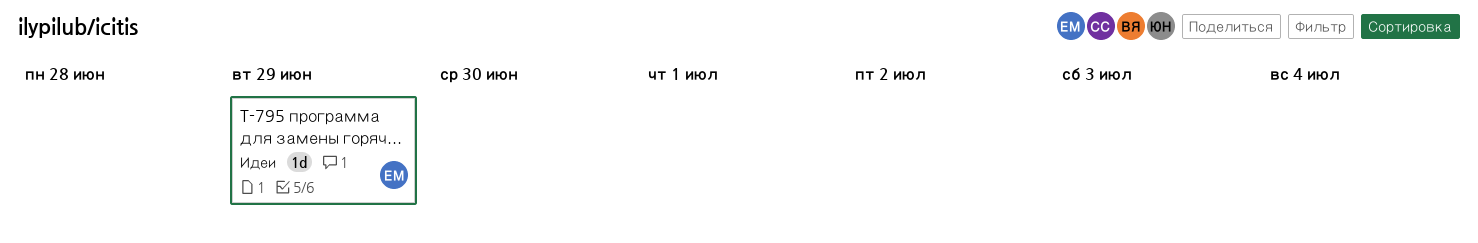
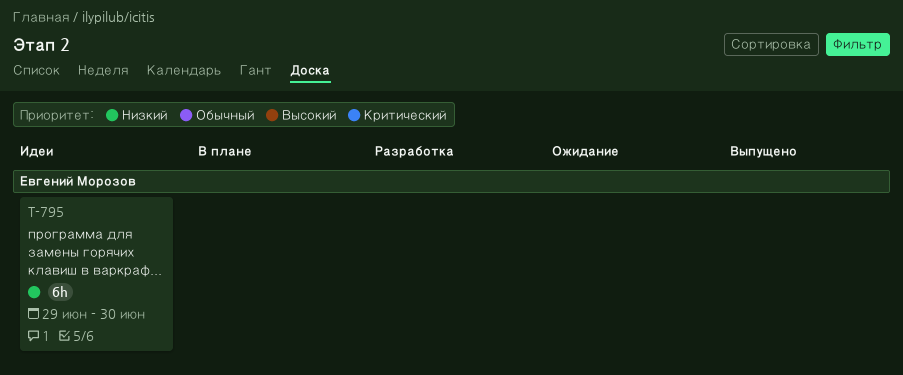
T-795, estimate: 1d -> 6h
T-795, due: Jun 29 -> Jun 30

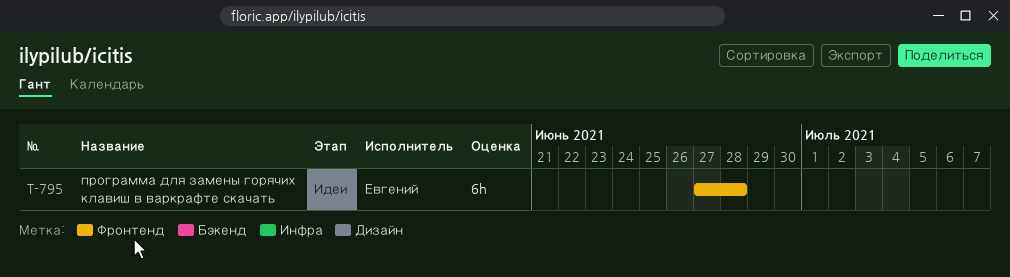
T-795, start: Jun 29 -> Jun 27
T-795, due: Jun 30 -> Jun 28

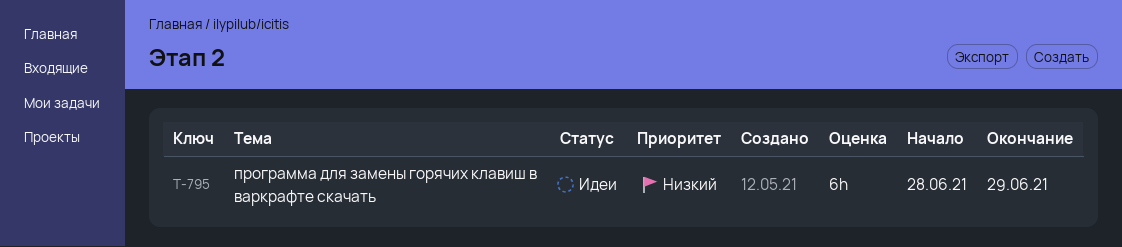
T-795, start: Jun 27 -> Jun 28
T-795, due: Jun 28 -> Jun 29

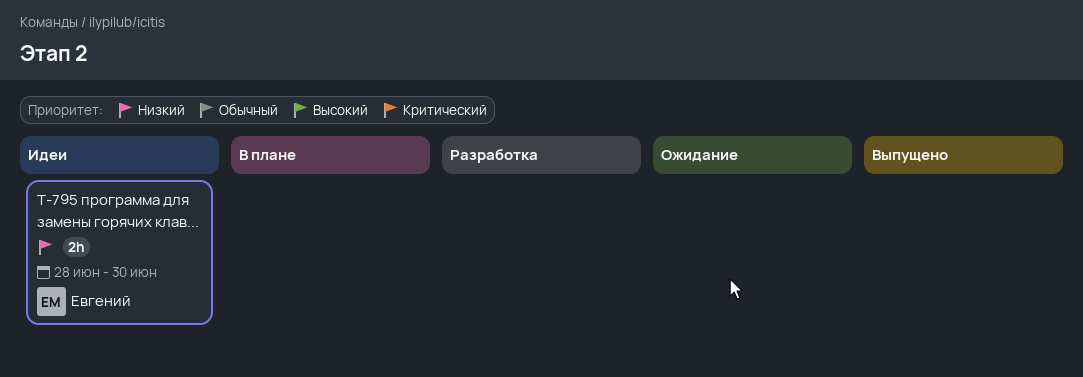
T-795, estimate: 6h -> 2h
T-795, due: Jun 29 -> Jun 30

